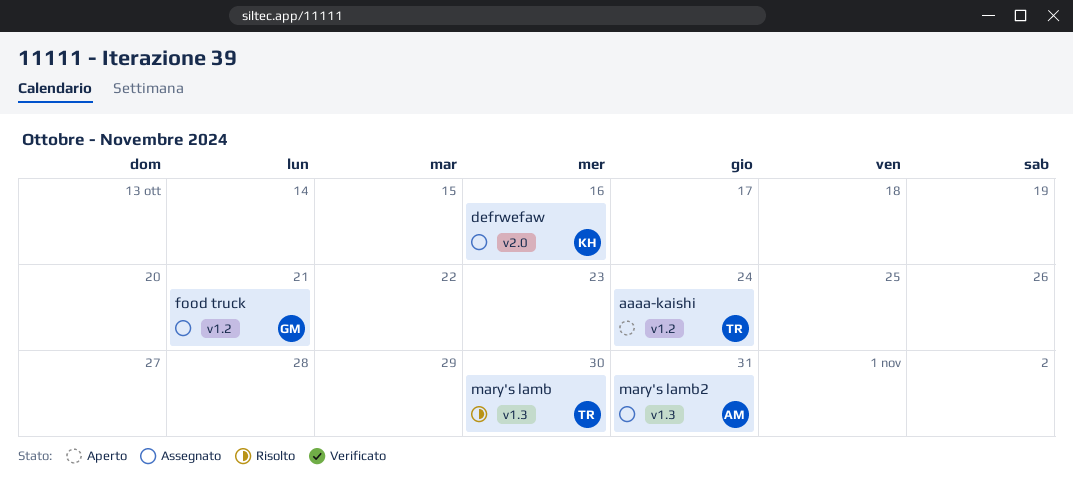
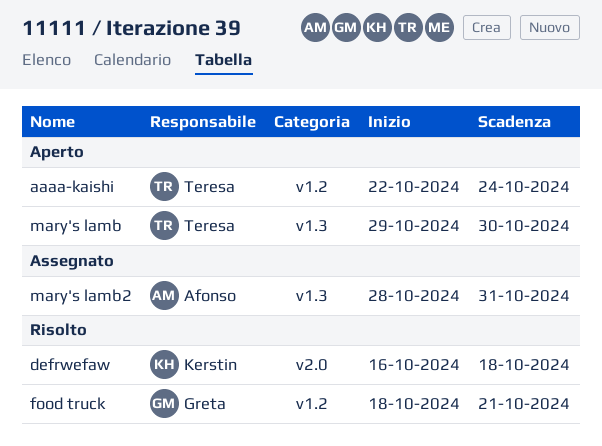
defrwefaw, status: Assegnato -> Risolto
defrwefaw, due: Oct 16 -> Oct 18
food truck, status: Assegnato -> Risolto
mary's lamb, status: Risolto -> Aperto

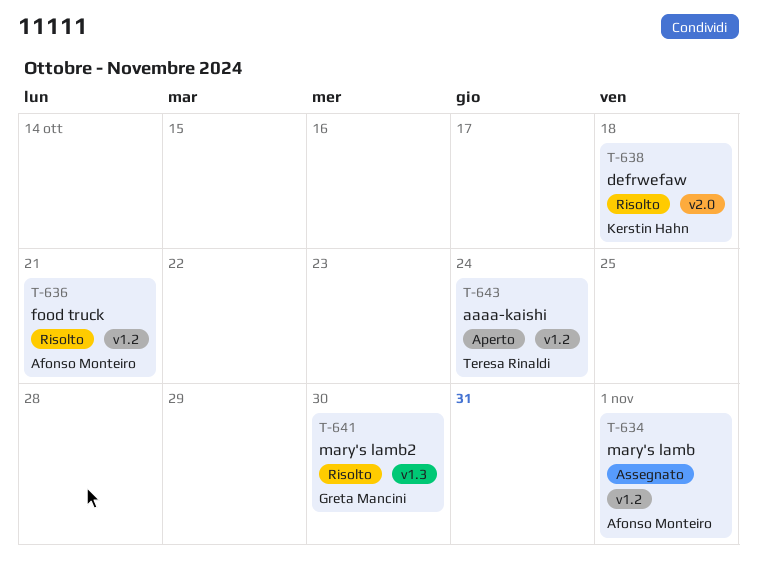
food truck, owner: Greta Mancini -> Afonso Monteiro
mary's lamb, status: Aperto -> Assegnato
mary's lamb, owner: Teresa Rinaldi -> Afonso Monteiro
mary's lamb, label: v1.3 -> v1.2
mary's lamb, due: Oct 30 -> Nov 1
mary's lamb2, status: Assegnato -> Risolto
mary's lamb2, owner: Afonso Monteiro -> Greta Mancini
mary's lamb2, due: Oct 31 -> Oct 30

